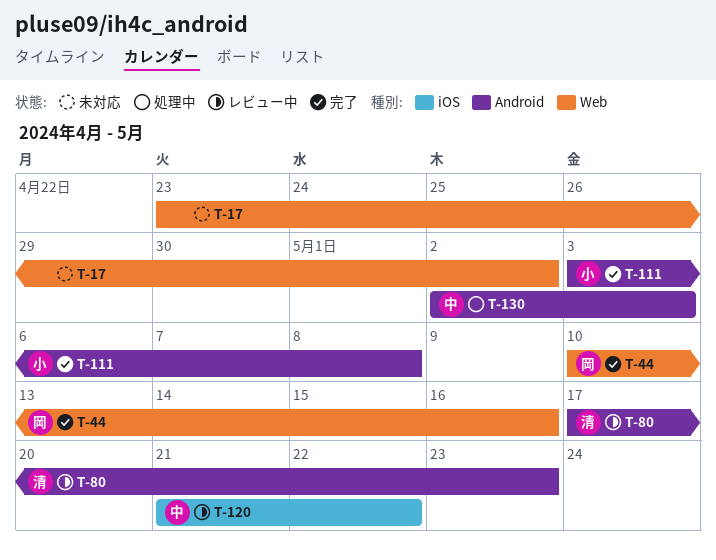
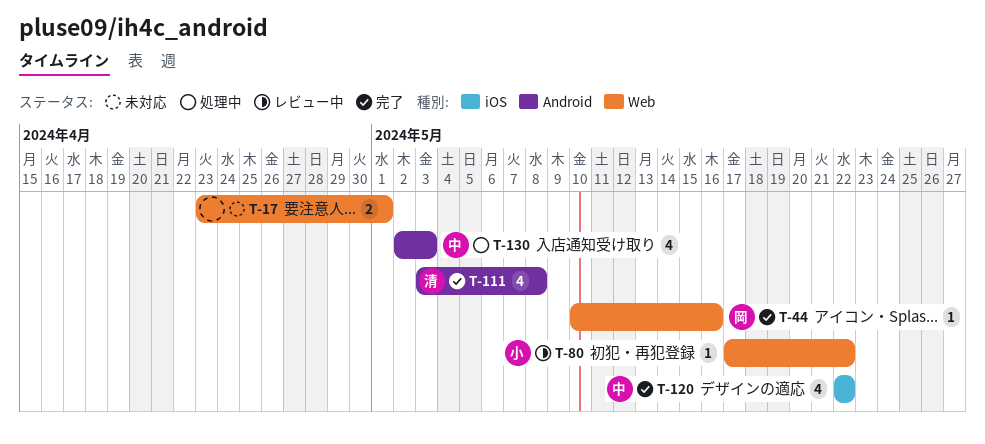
T-17, due: May 2 -> May 1
T-80, owner: 清 -> 小
T-80, label: Android -> Web
T-80, due: May 23 -> May 22
T-111, owner: 小 -> 清
T-120, status: レビュー中 -> 完了
T-120, start: May 21 -> May 22

